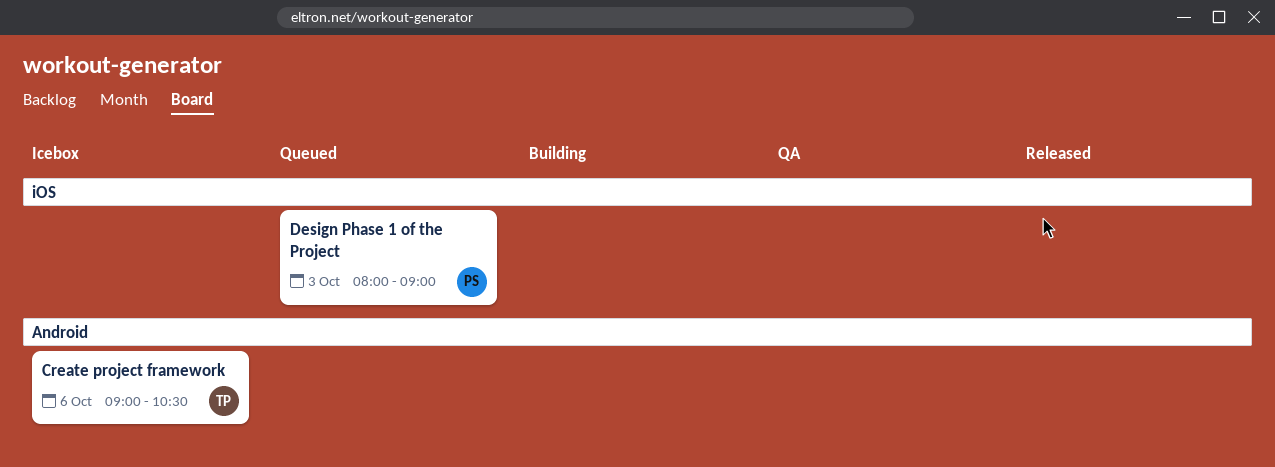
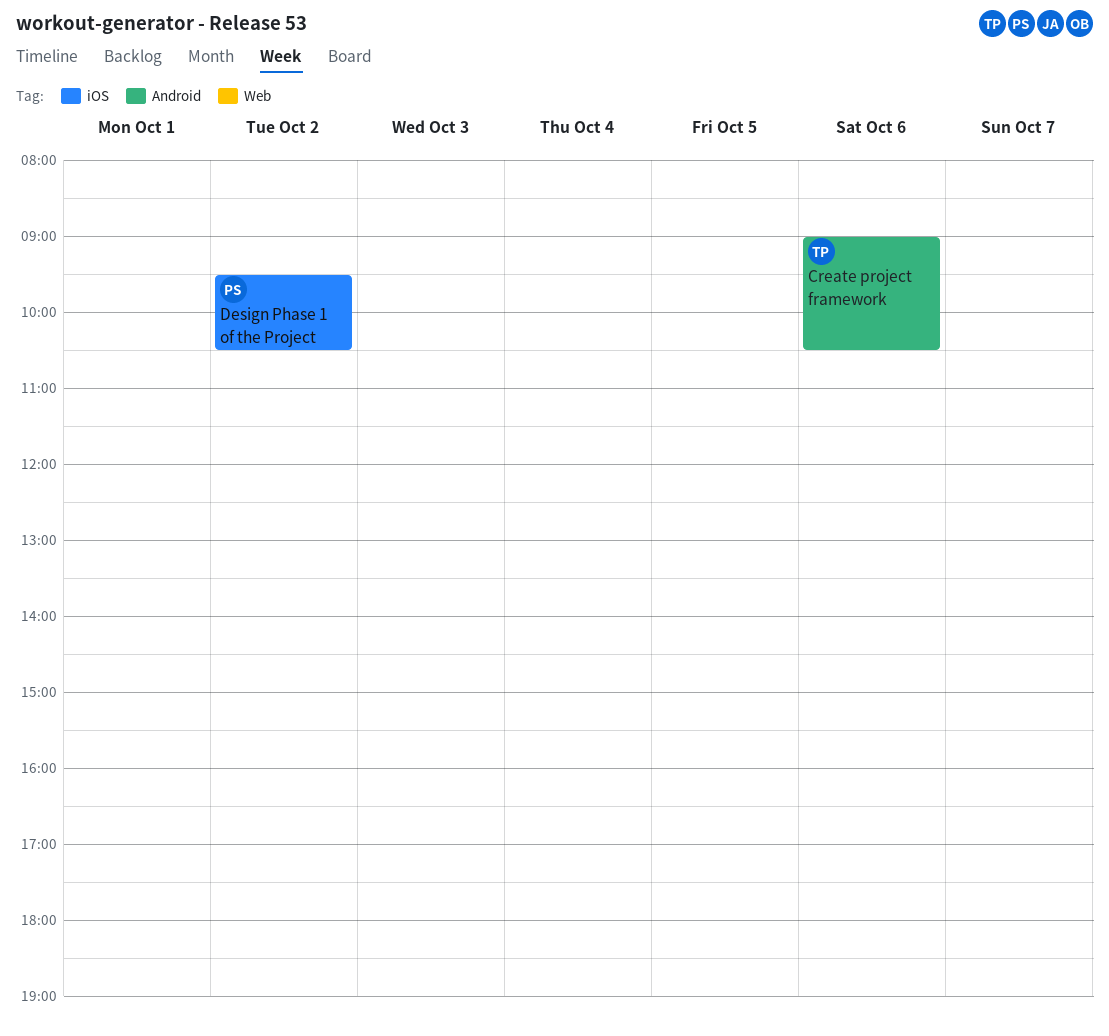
Design Phase 1 of the Project, day: Oct 3 -> Oct 2
Design Phase 1 of the Project, begins: 08:00 -> 09:30
Design Phase 1 of the Project, ends: 09:00 -> 10:30

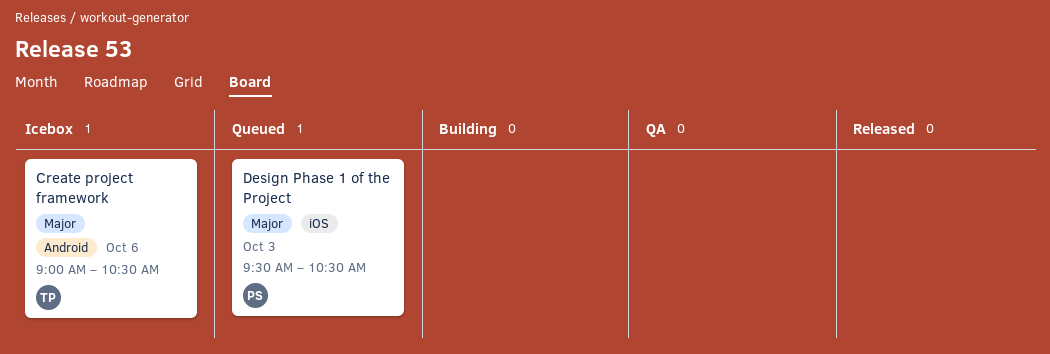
Design Phase 1 of the Project, day: Oct 2 -> Oct 3

